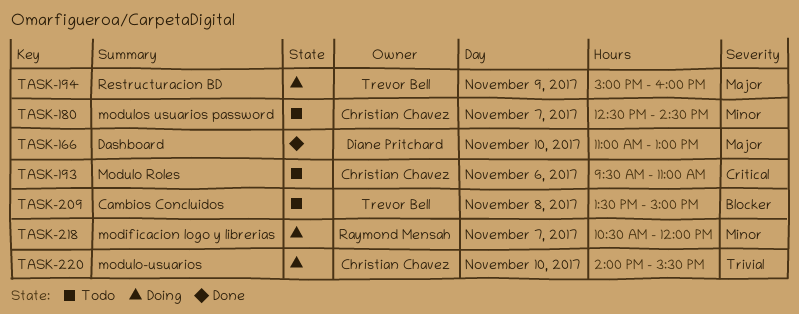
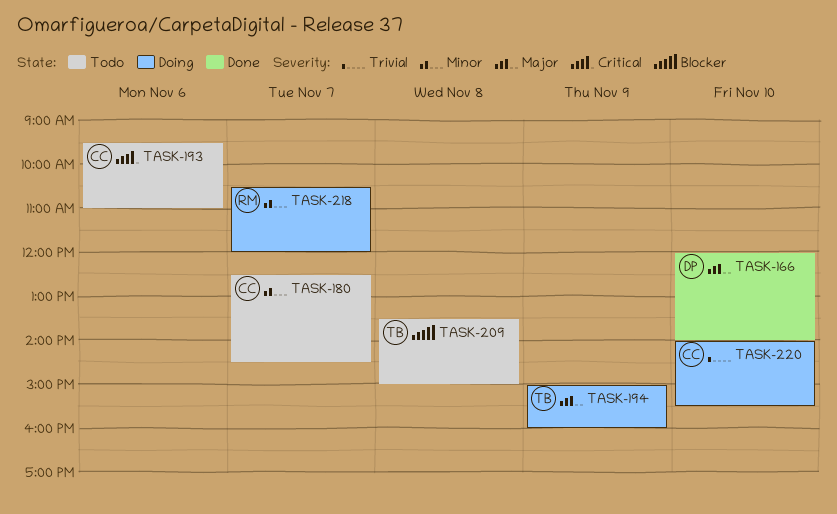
TASK-166, begins: 11:00 -> 12:00
TASK-166, ends: 13:00 -> 14:00

